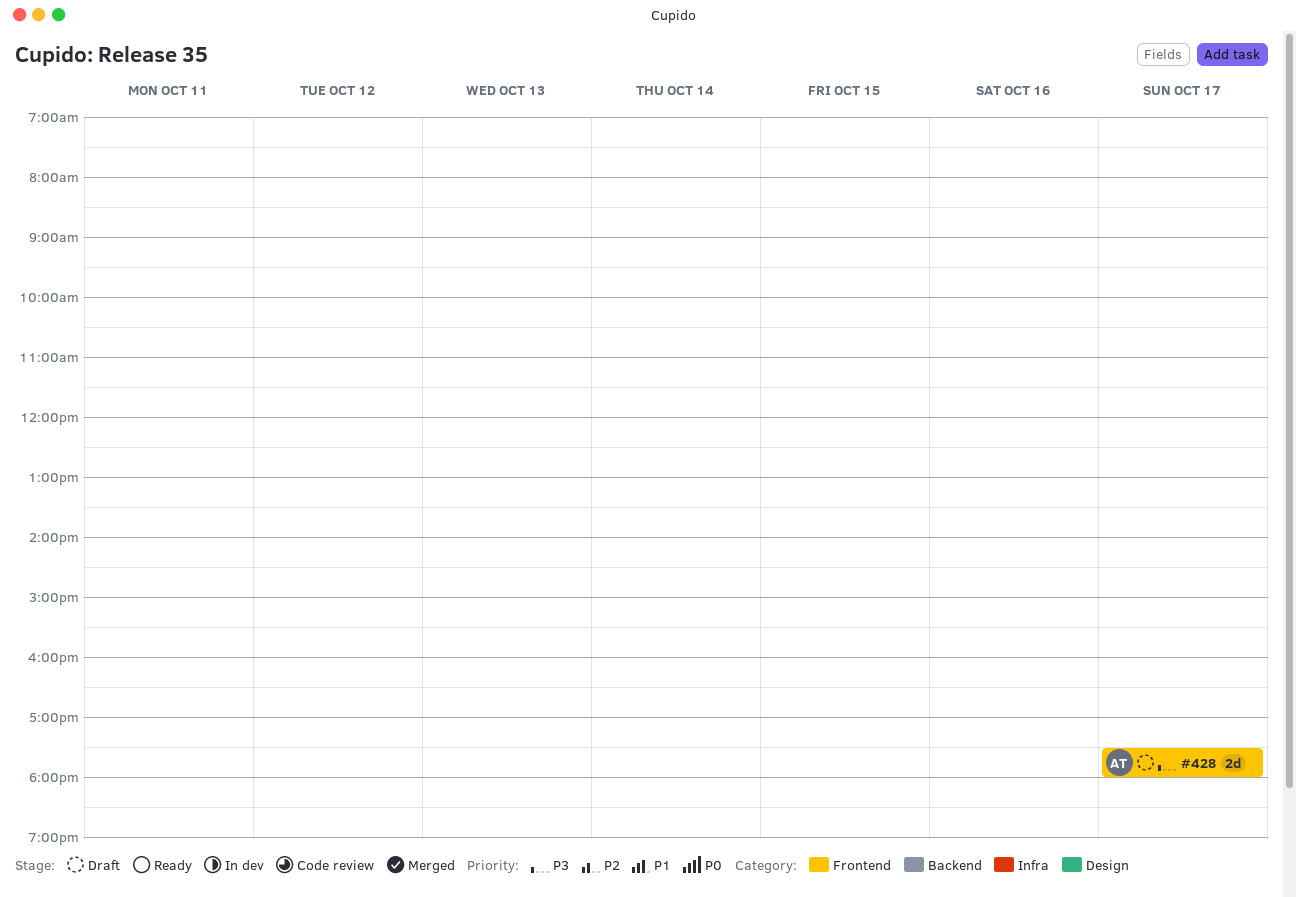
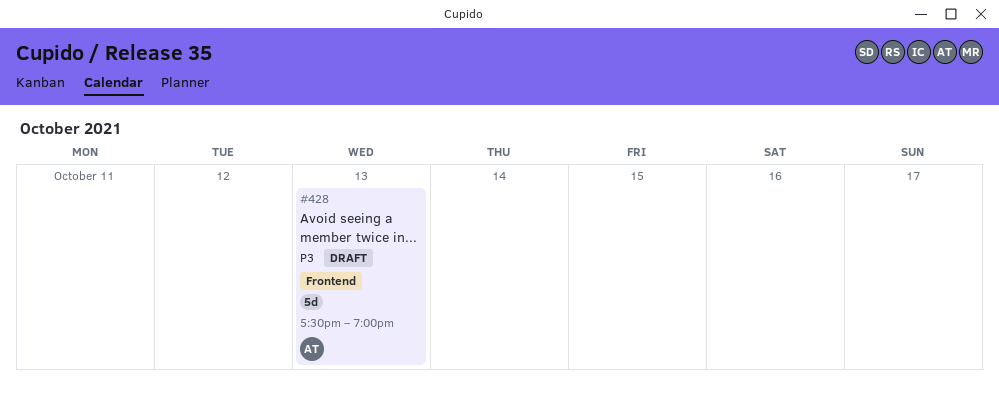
#428, estimate: 2d -> 5d
#428, day: Oct 17 -> Oct 13
#428, ends: 18:00 -> 19:00

